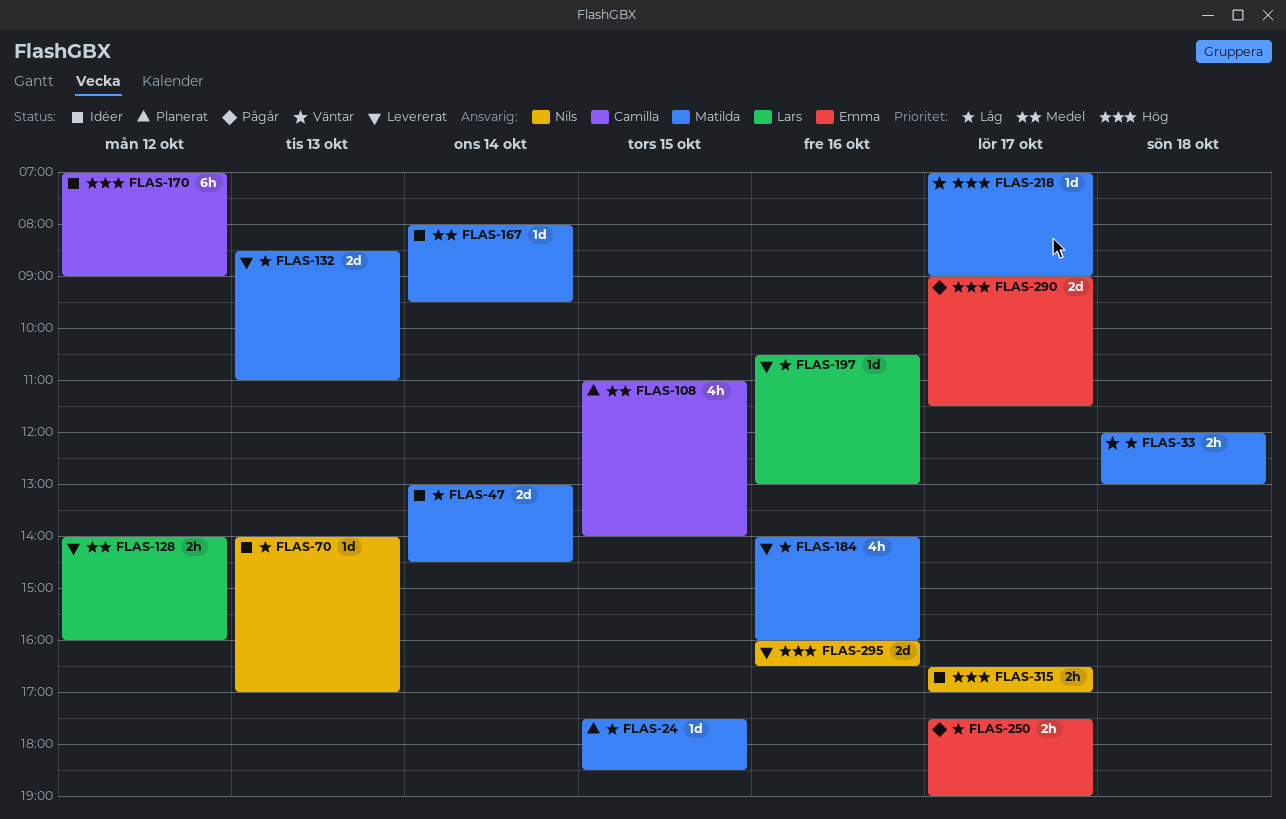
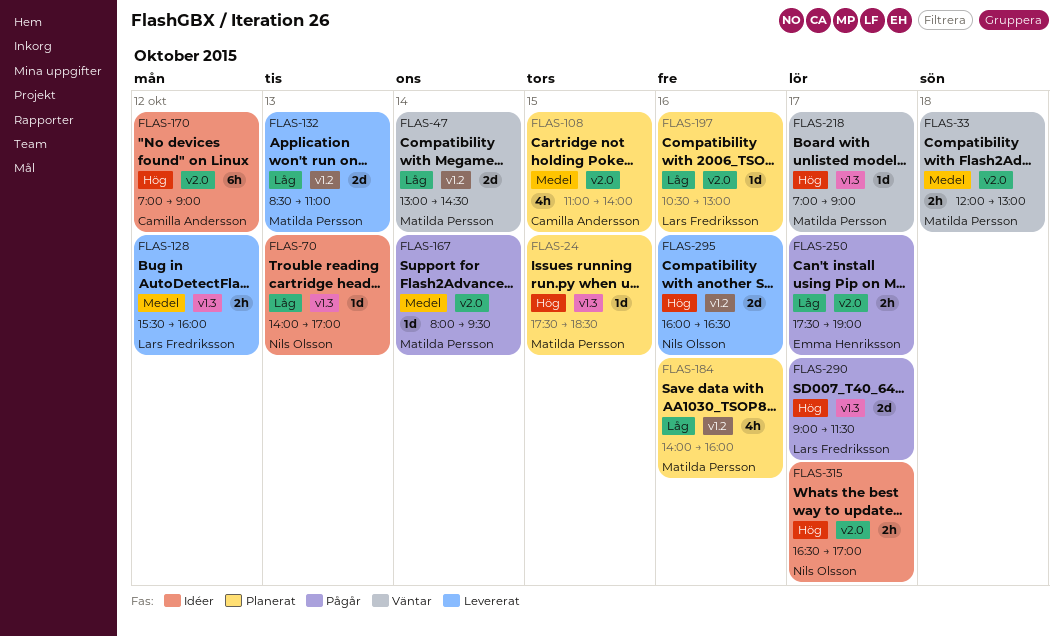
FLAS-24, priority: Låg -> Hög
FLAS-33, priority: Låg -> Medel
FLAS-47, status: Idéer -> Väntar
FLAS-128, begins: 14:00 -> 15:30
FLAS-167, status: Idéer -> Pågår
FLAS-184, status: Levererat -> Planerat
FLAS-197, status: Levererat -> Planerat
FLAS-290, owner: Emma Henriksson -> Lars Fredriksson

